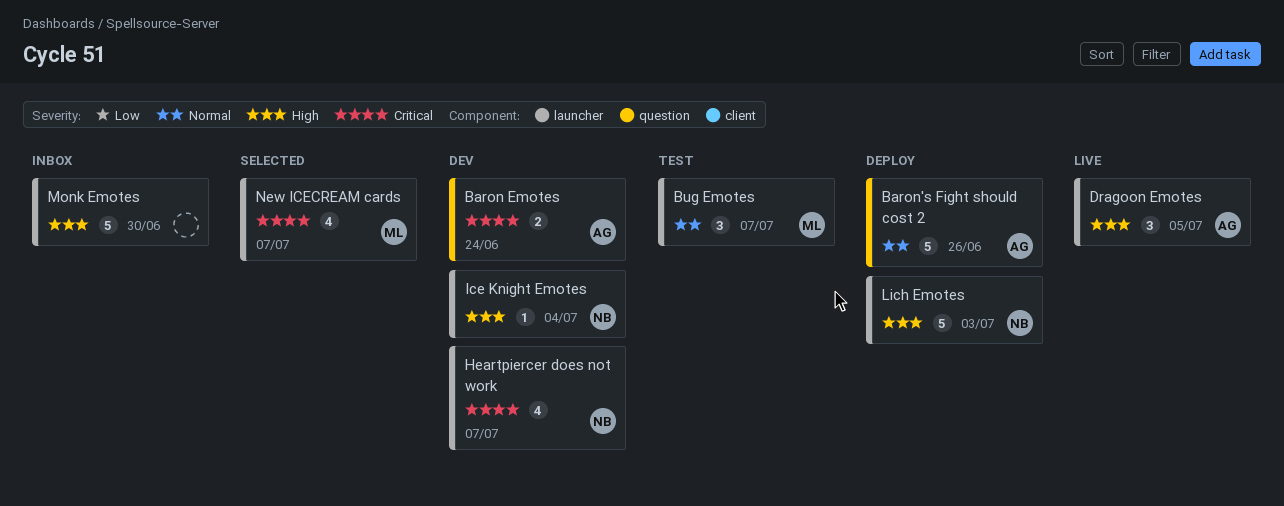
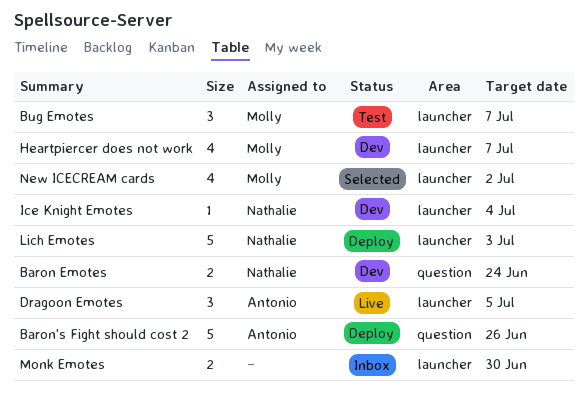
Baron Emotes, owner: Antonio -> Nathalie
Heartpiercer does not work, owner: Nathalie -> Molly
Monk Emotes, estimate: 5 -> 2
New ICECREAM cards, due: Jul 7 -> Jul 2

